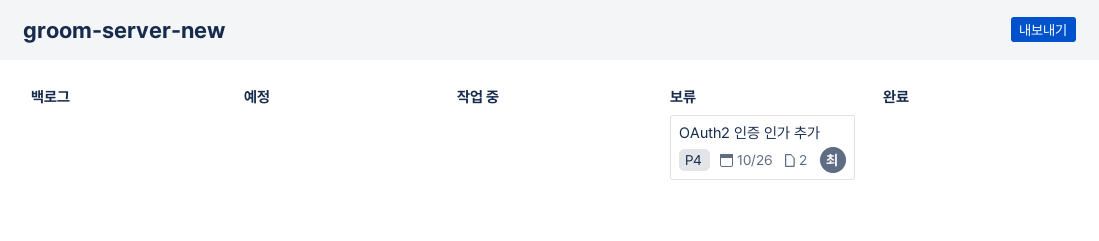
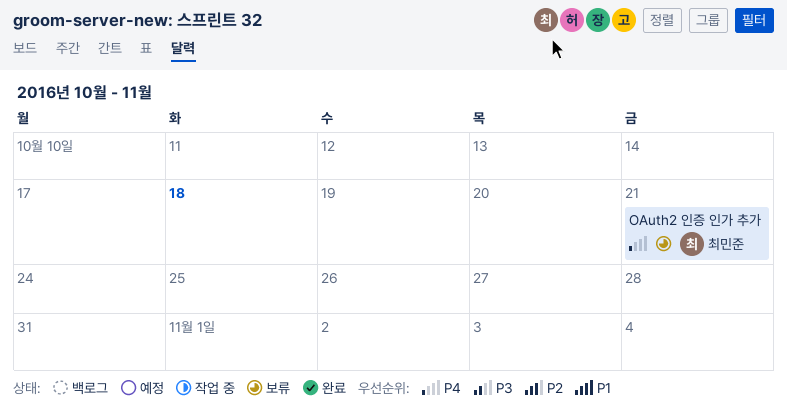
OAuth2 인증 인가 추가, due: Oct 26 -> Oct 21

